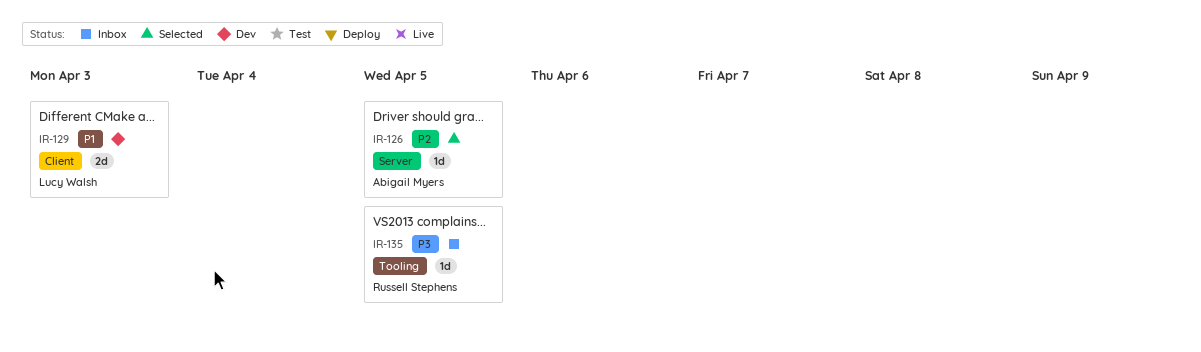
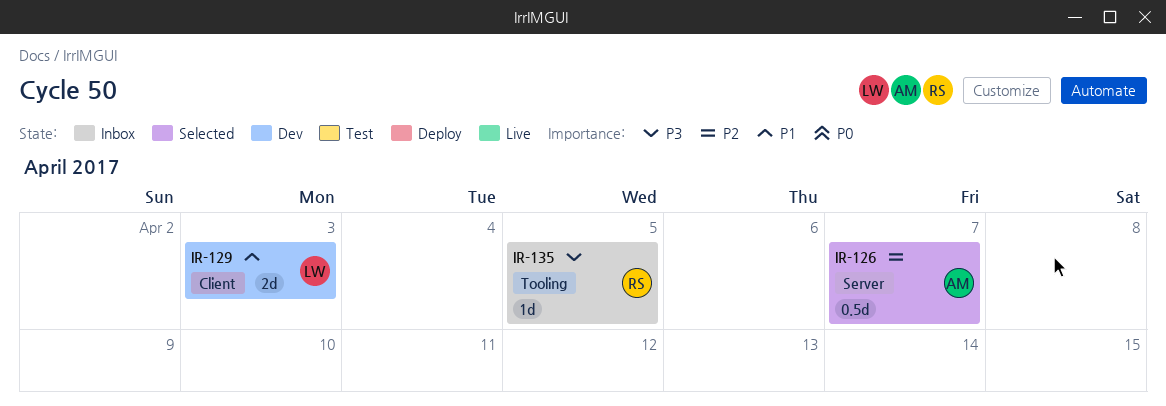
IR-126, estimate: 1d -> 0.5d
IR-126, due: Apr 5 -> Apr 7

